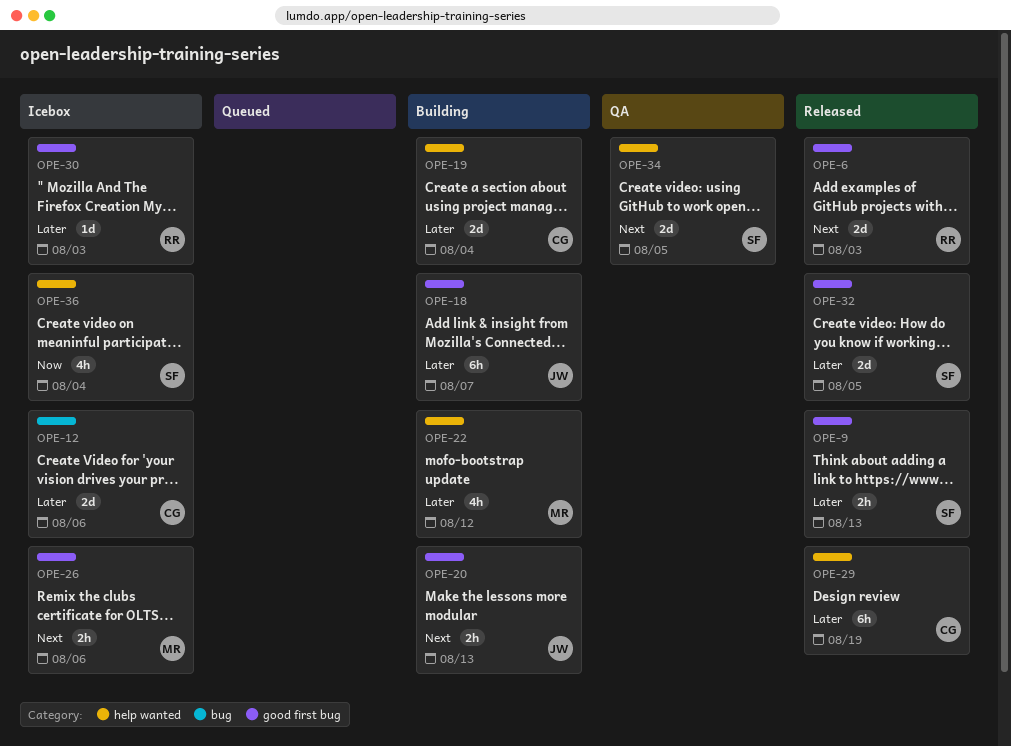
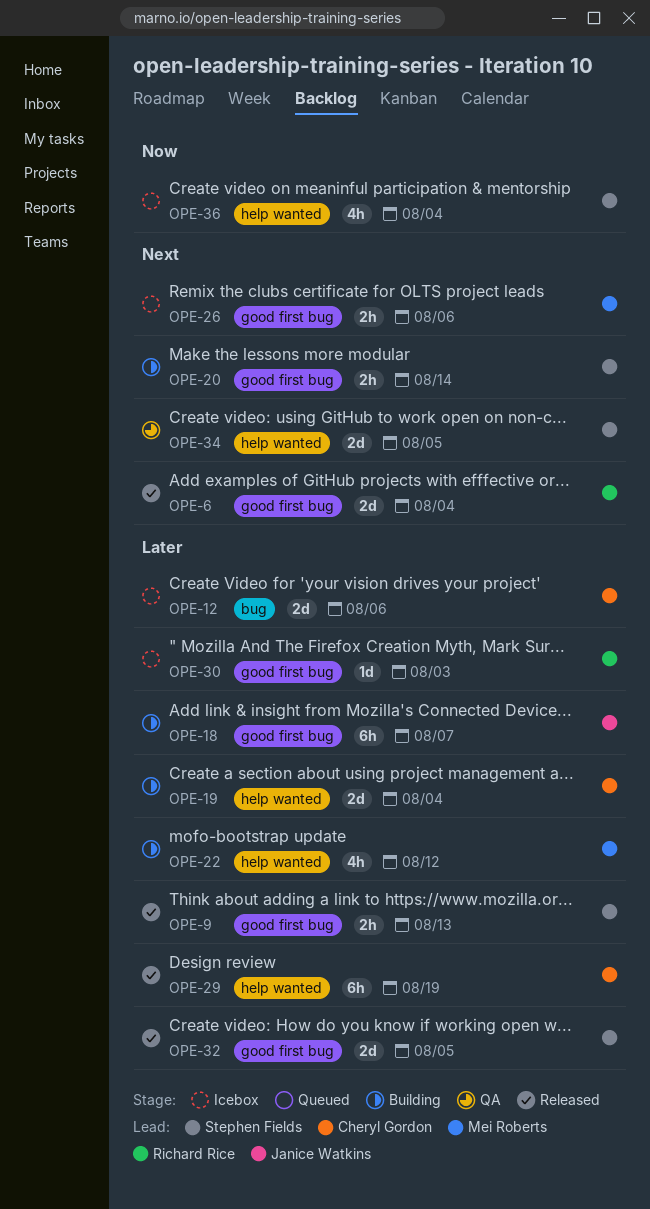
OPE-6, due: Aug 3 -> Aug 4
OPE-20, owner: Janice Watkins -> Stephen Fields
OPE-20, due: Aug 13 -> Aug 14

